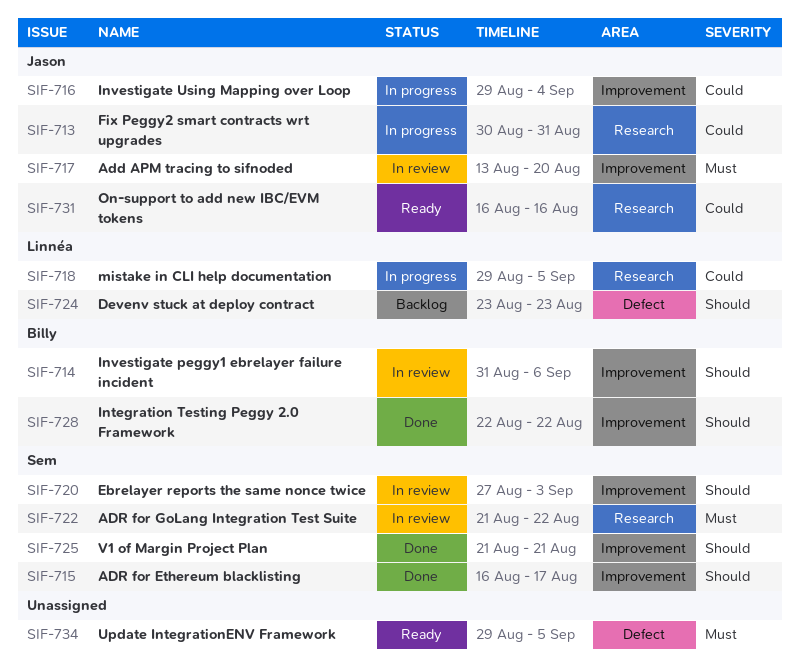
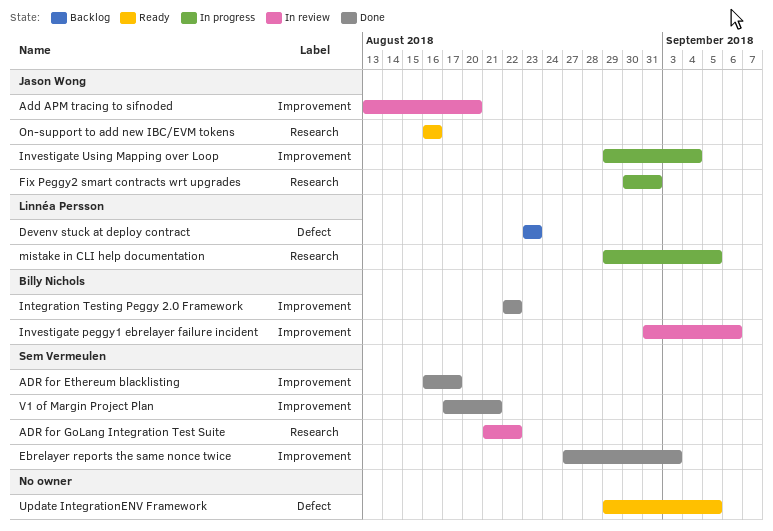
Ebrelayer reports the same nonce twice, status: In review -> Done
V1 of Margin Project Plan, start: Aug 21 -> Aug 17

